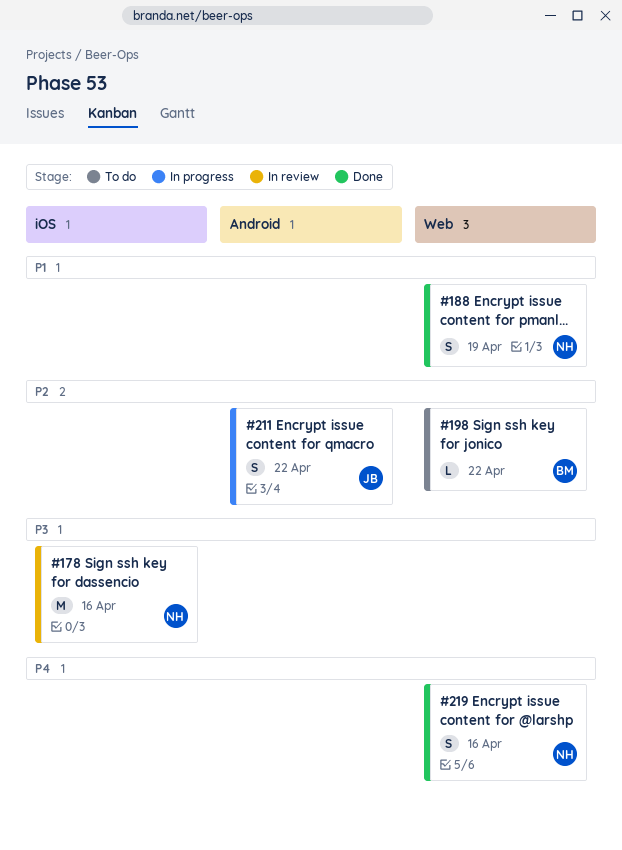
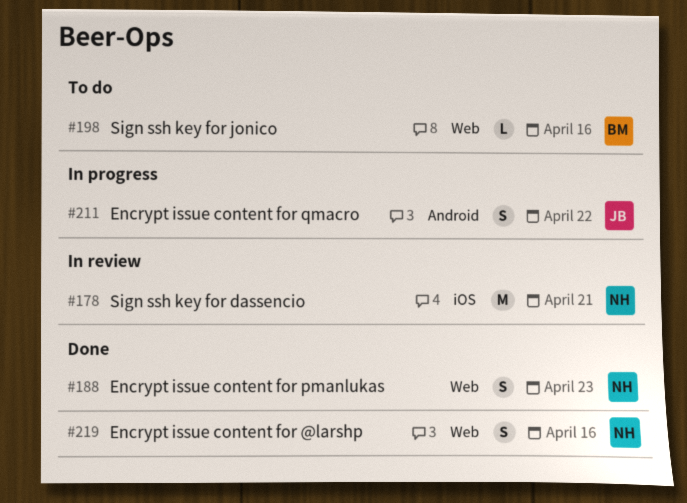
#178, due: Apr 16 -> Apr 21
#188, due: Apr 19 -> Apr 23
#198, due: Apr 22 -> Apr 16

